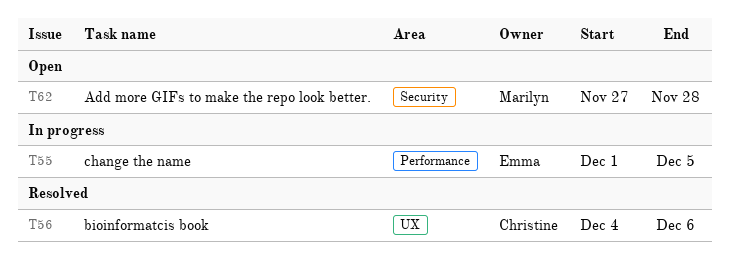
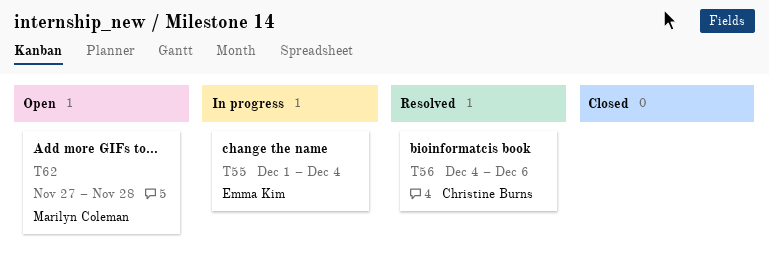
T55, due: Dec 5 -> Dec 4

